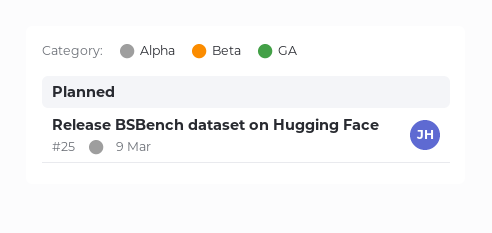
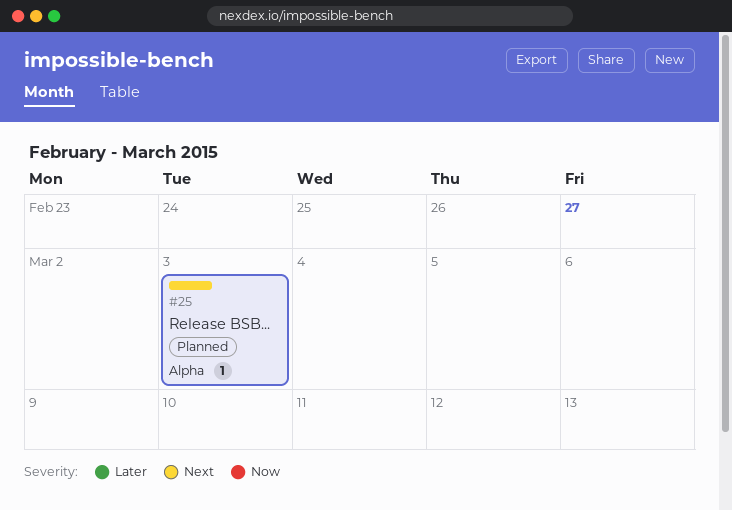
#25, due: Mar 9 -> Mar 3

